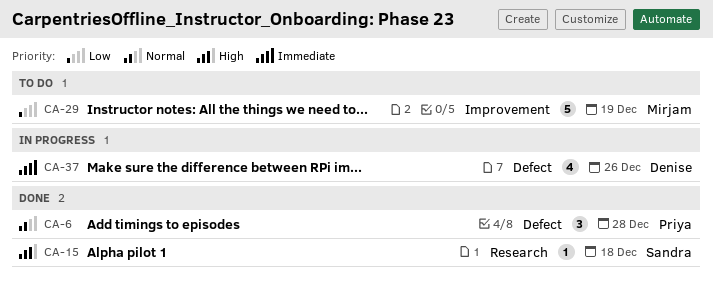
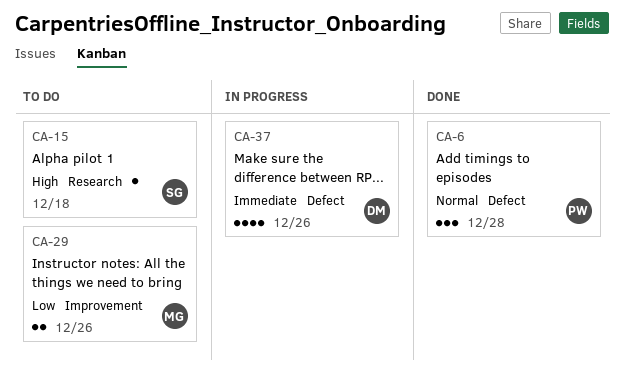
CA-15, status: Done -> To do
CA-29, estimate: 5 -> 2
CA-29, due: Dec 19 -> Dec 26

